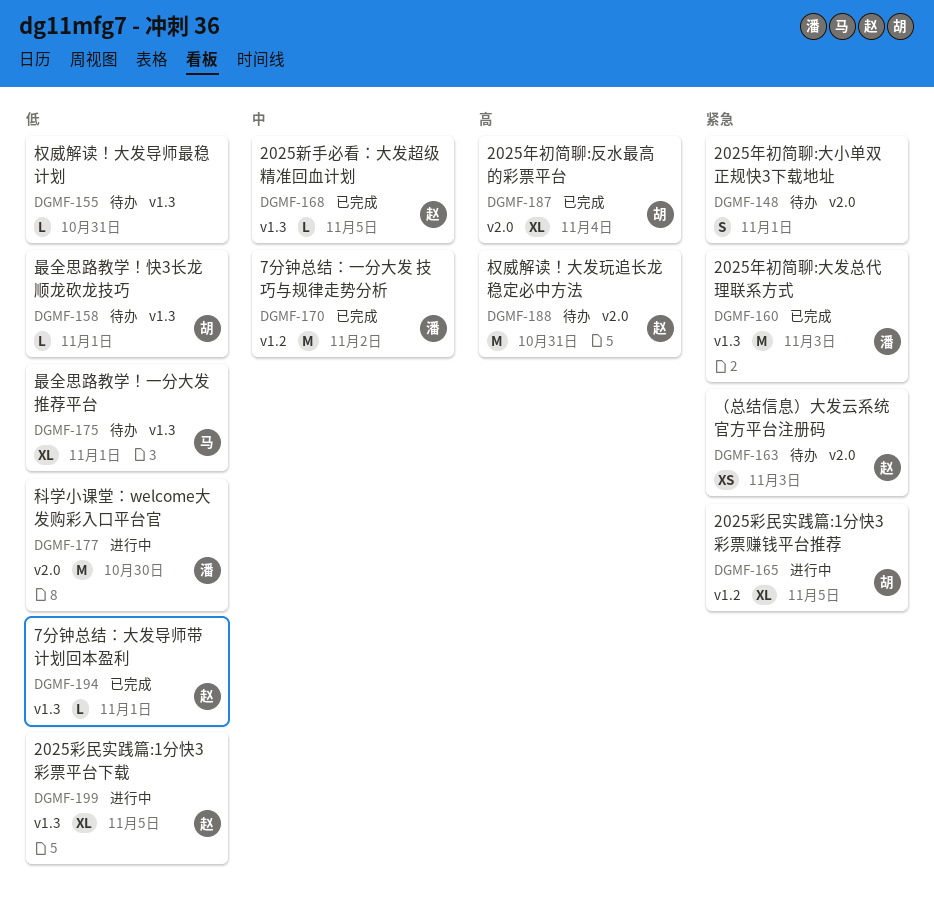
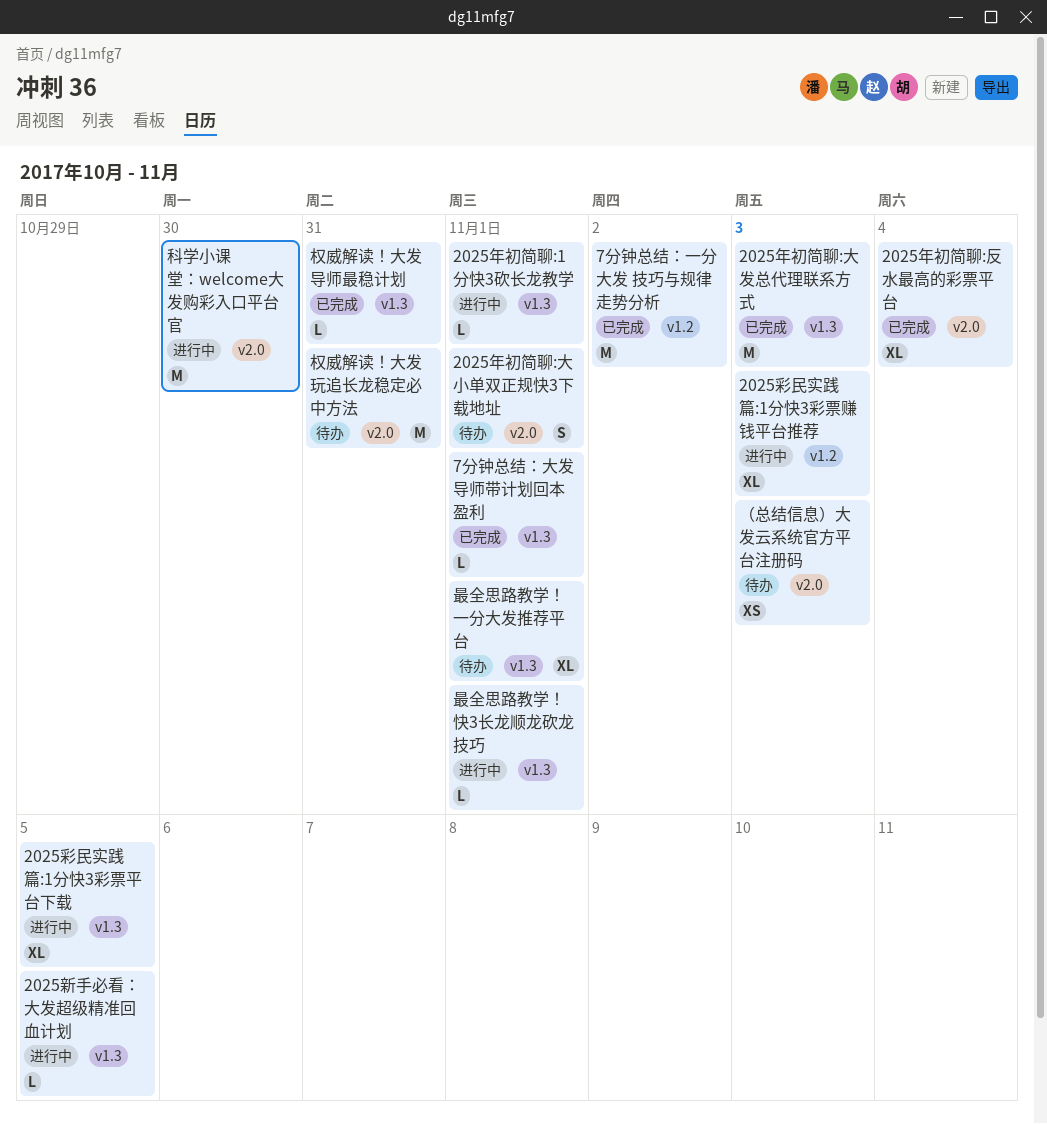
2025年初简聊:1分快3砍长龙教学: none -> present
2025彩民实践篇:1分快3彩票赚钱平台推荐, due: Nov 5 -> Nov 3
2025新手必看：大发超级精准回血计划, status: 已完成 -> 进行中
最全思路教学！快3长龙顺龙砍龙技巧, status: 待办 -> 进行中
权威解读！大发导师最稳计划, status: 待办 -> 已完成

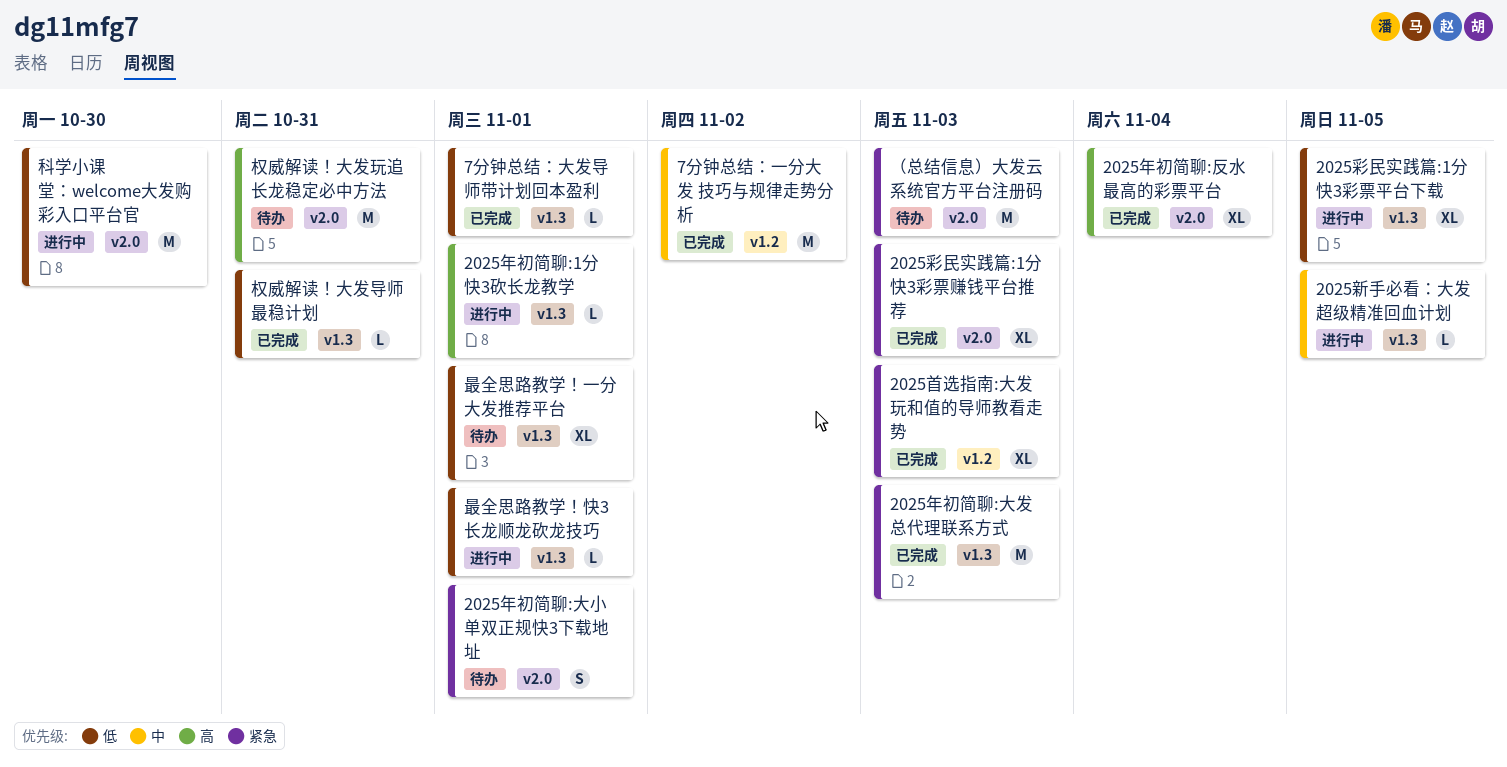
2025彩民实践篇:1分快3彩票赚钱平台推荐, status: 进行中 -> 已完成
2025彩民实践篇:1分快3彩票赚钱平台推荐, label: v1.2 -> v2.0
2025首选指南:大发玩和值的导师教看走势: none -> present
（总结信息）大发云系统官方平台注册码, estimate: XS -> M

